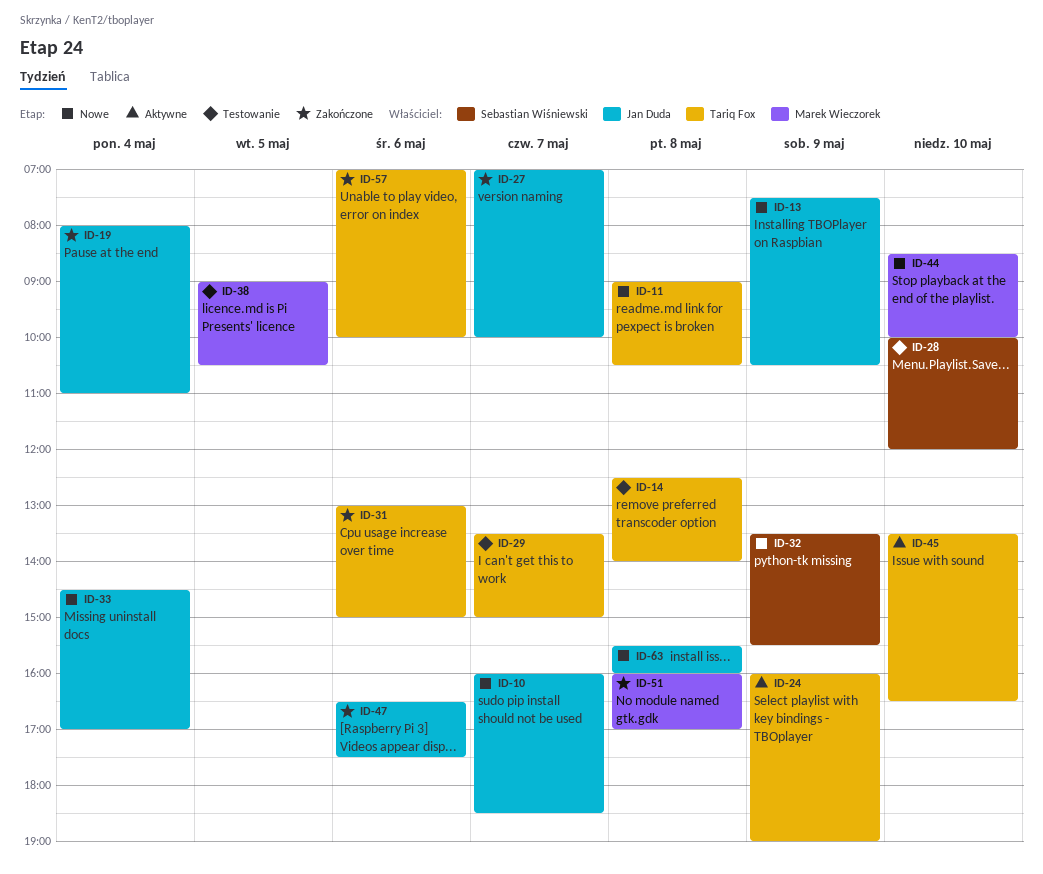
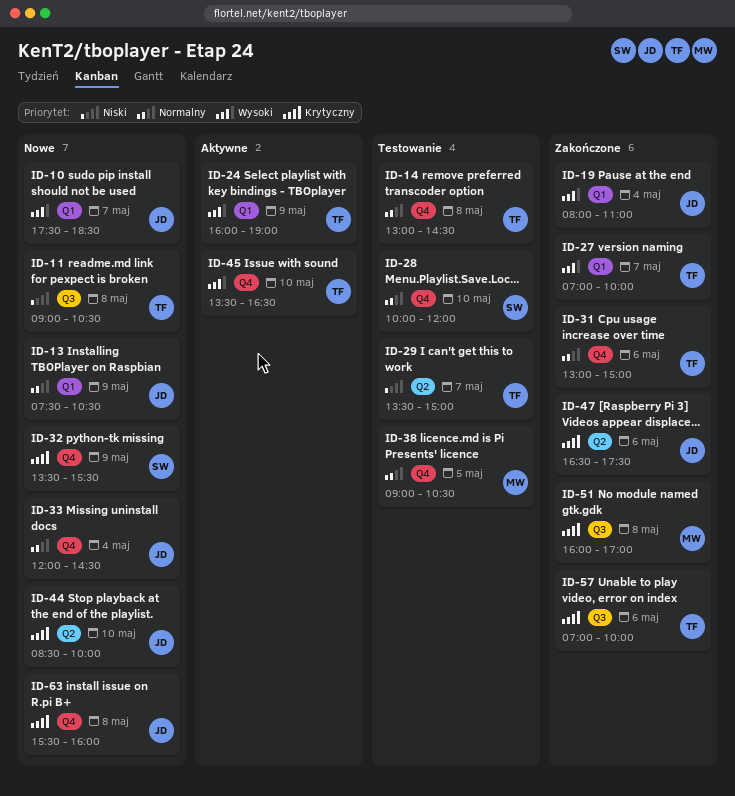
ID-10, begins: 16:00 -> 17:30
ID-14, begins: 12:30 -> 13:00
ID-14, ends: 14:00 -> 14:30
ID-27, owner: Jan Duda -> Tariq Fox
ID-33, begins: 14:30 -> 12:00
ID-33, ends: 17:00 -> 14:30
ID-44, owner: Marek Wieczorek -> Jan Duda

